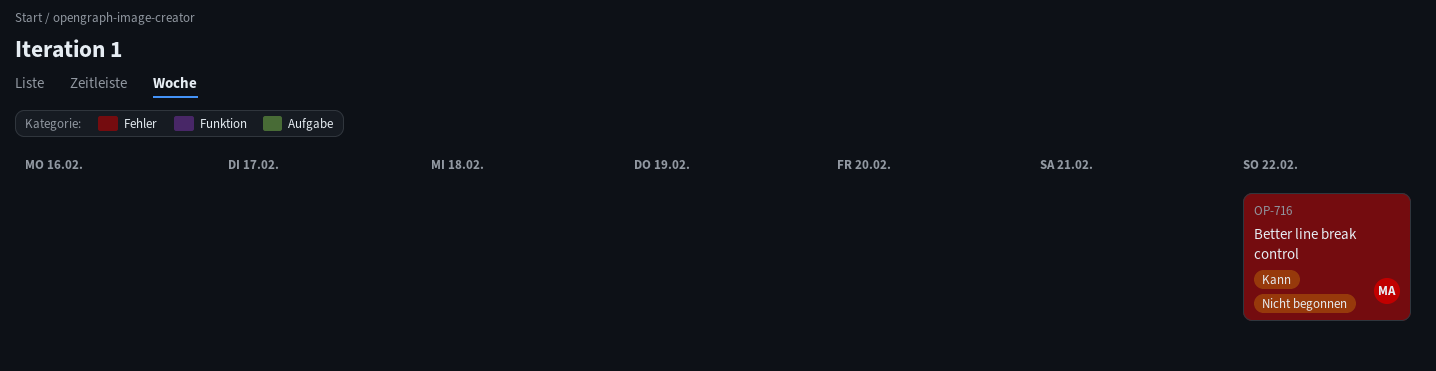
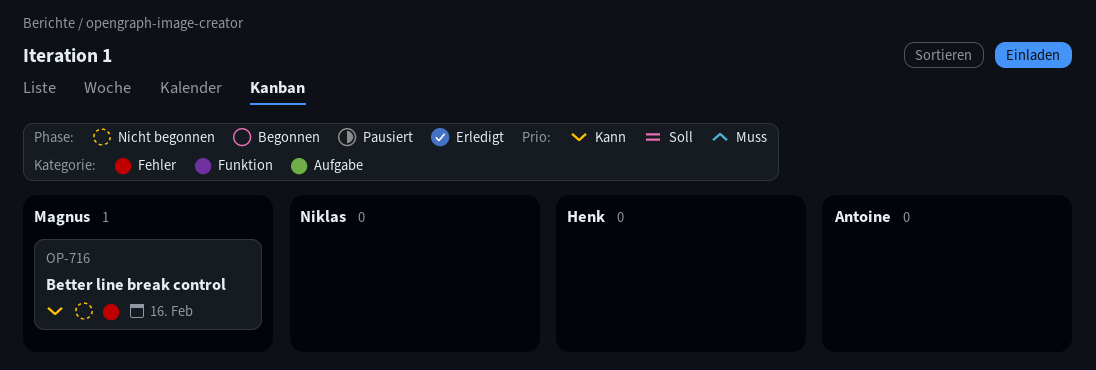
OP-716, due: Feb 22 -> Feb 16

